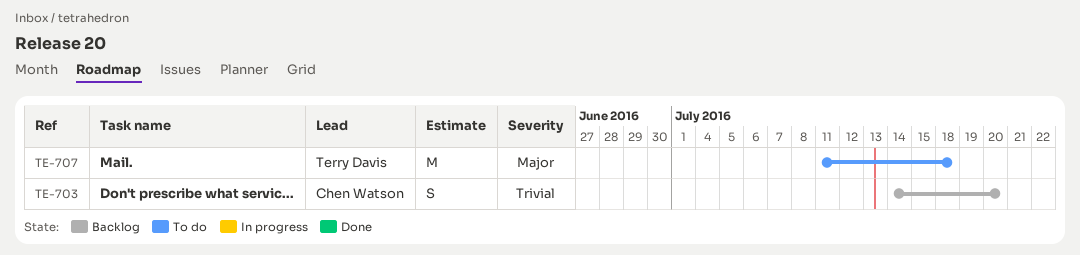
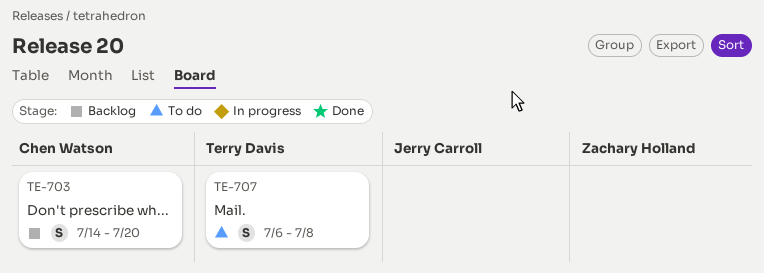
TE-707, estimate: M -> S
TE-707, start: Jul 11 -> Jul 6
TE-707, due: Jul 18 -> Jul 8

